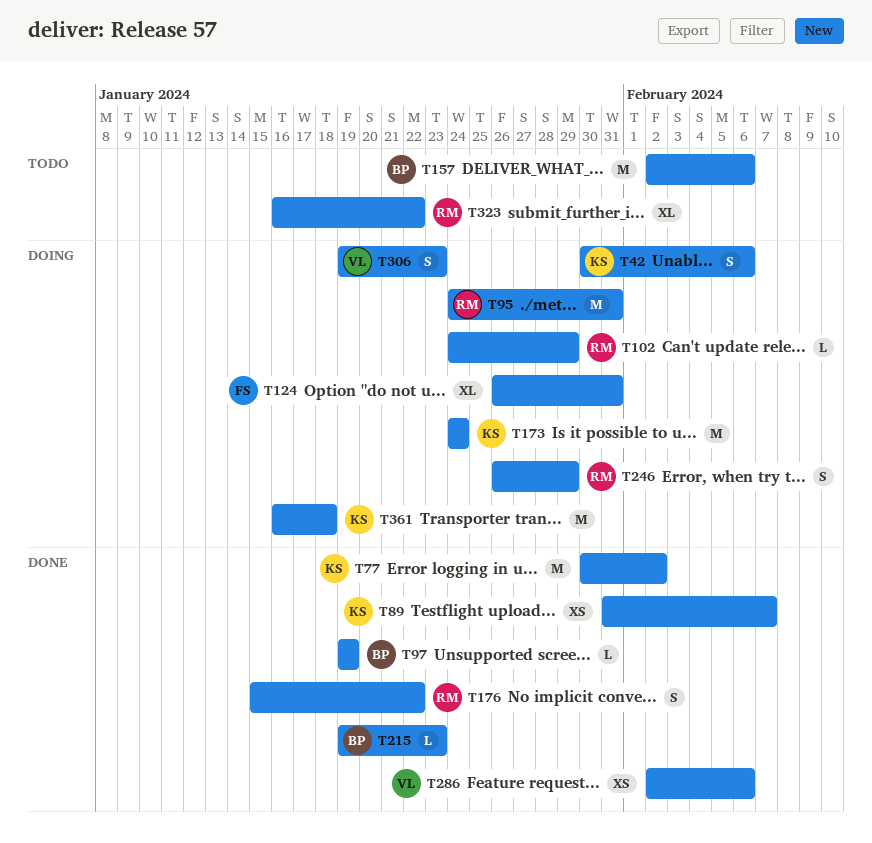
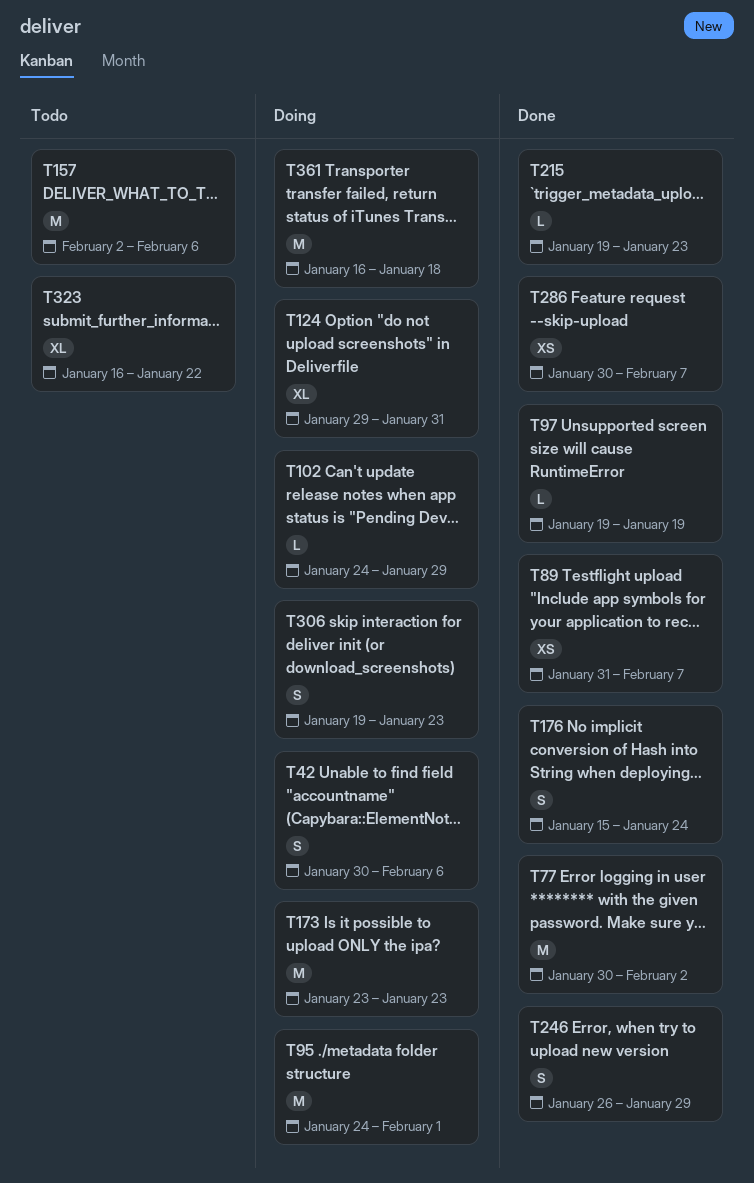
T95, due: Jan 31 -> Feb 1
T124, start: Jan 26 -> Jan 29
T173, start: Jan 24 -> Jan 23
T173, due: Jan 24 -> Jan 23
T176, due: Jan 22 -> Jan 24
T246, status: Doing -> Done
T286, start: Feb 2 -> Jan 30
T286, due: Feb 6 -> Feb 7

